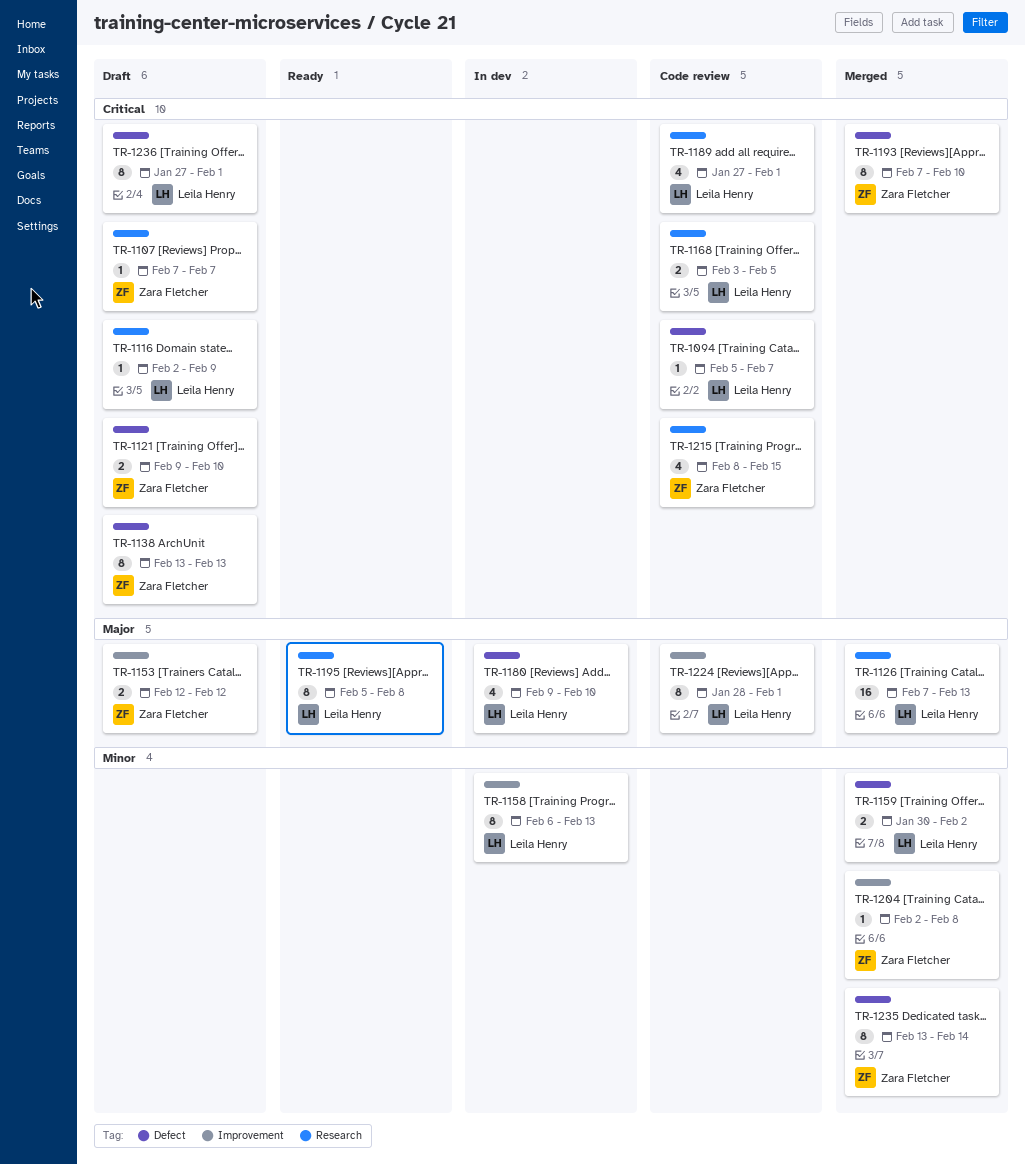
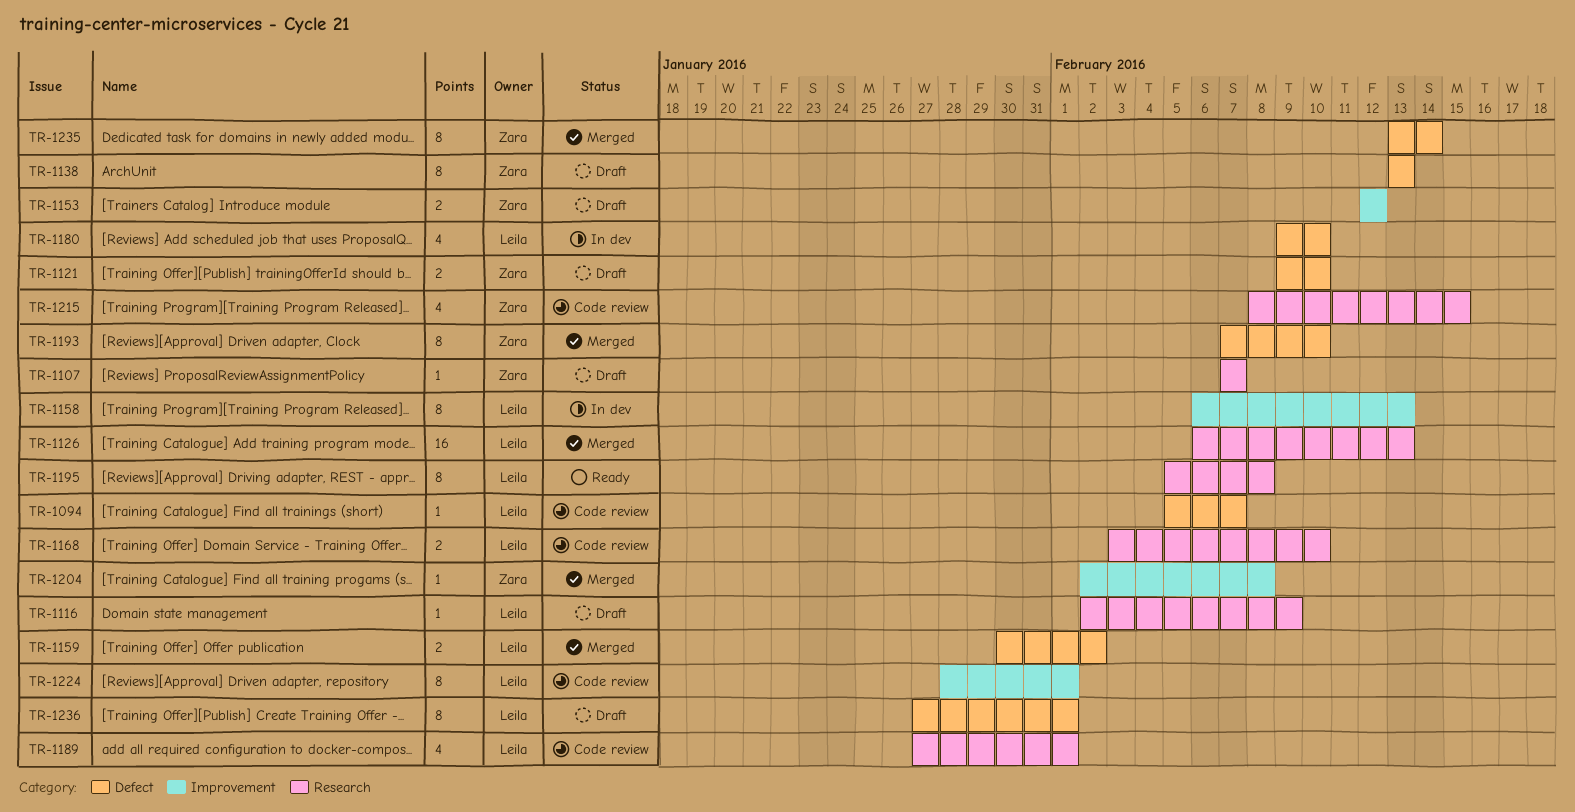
TR-1126, start: Feb 7 -> Feb 6
TR-1168, due: Feb 5 -> Feb 10

